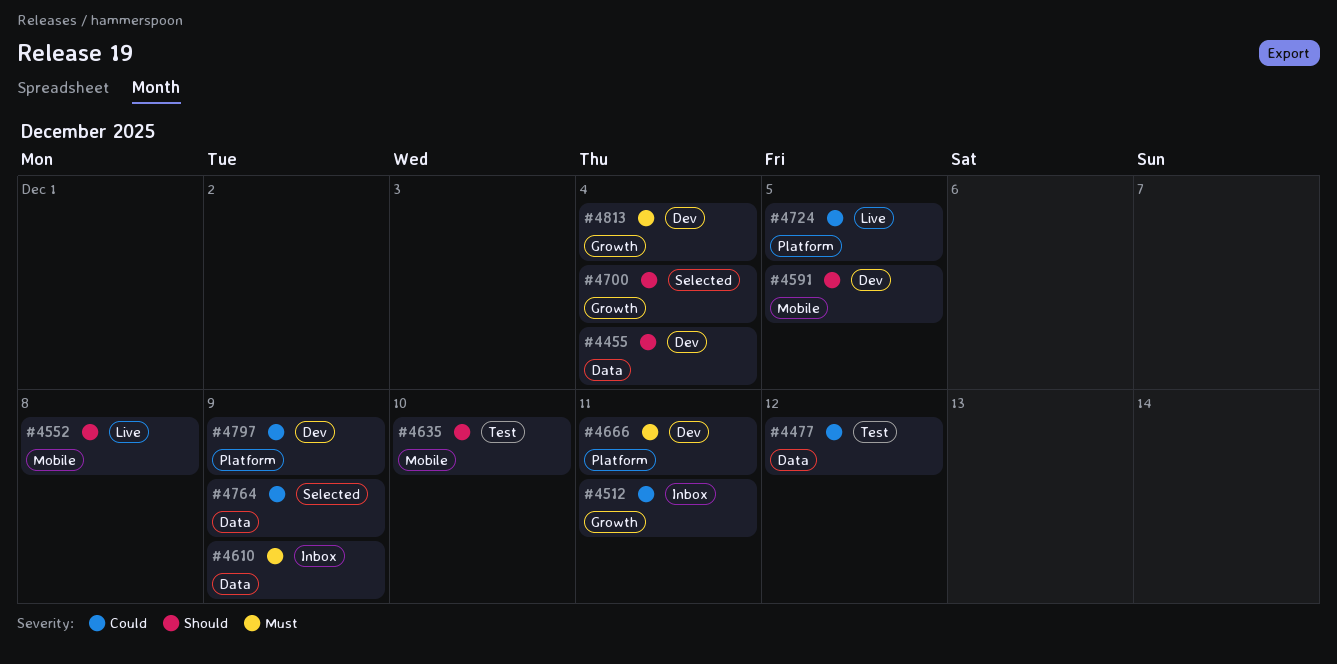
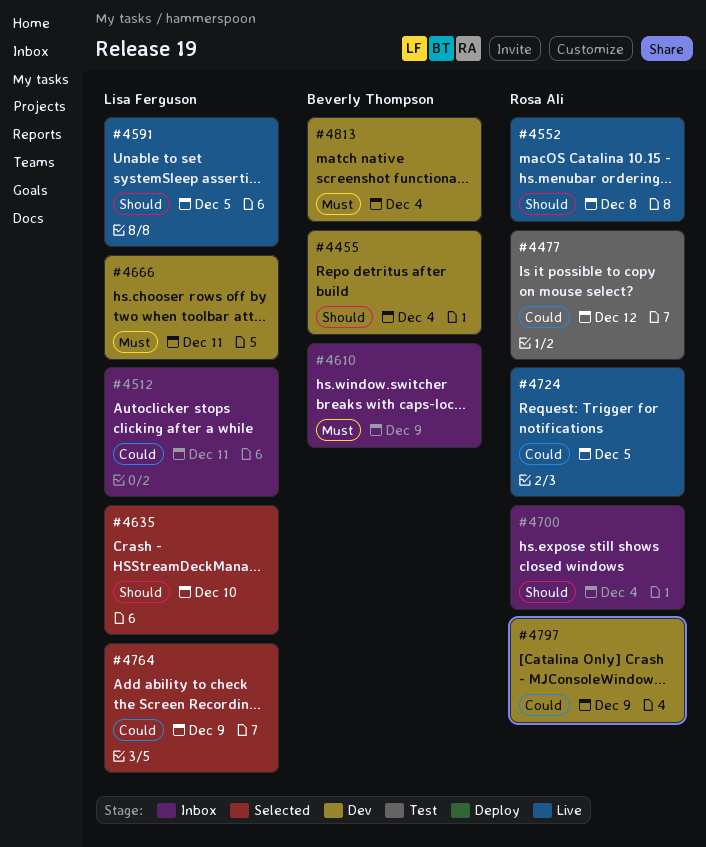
#4591, status: Dev -> Live
#4635, status: Test -> Selected
#4700, status: Selected -> Inbox

